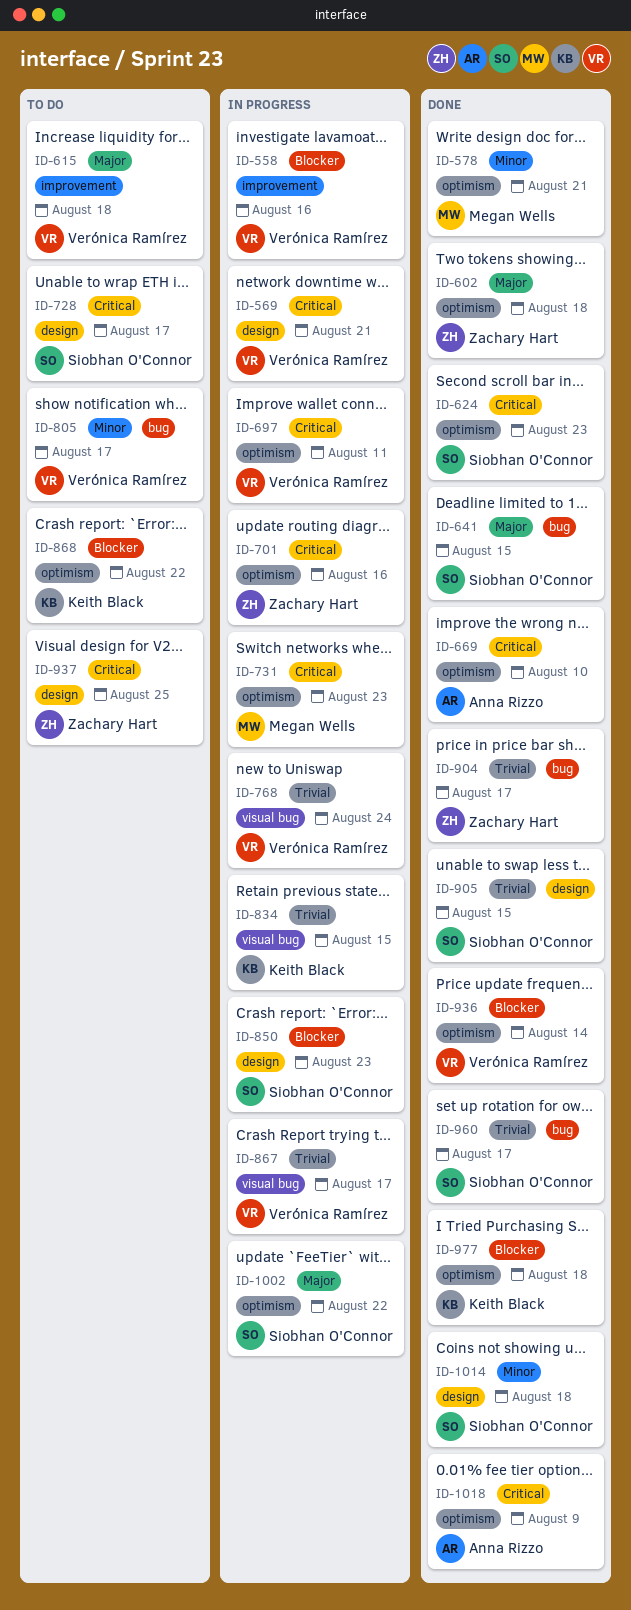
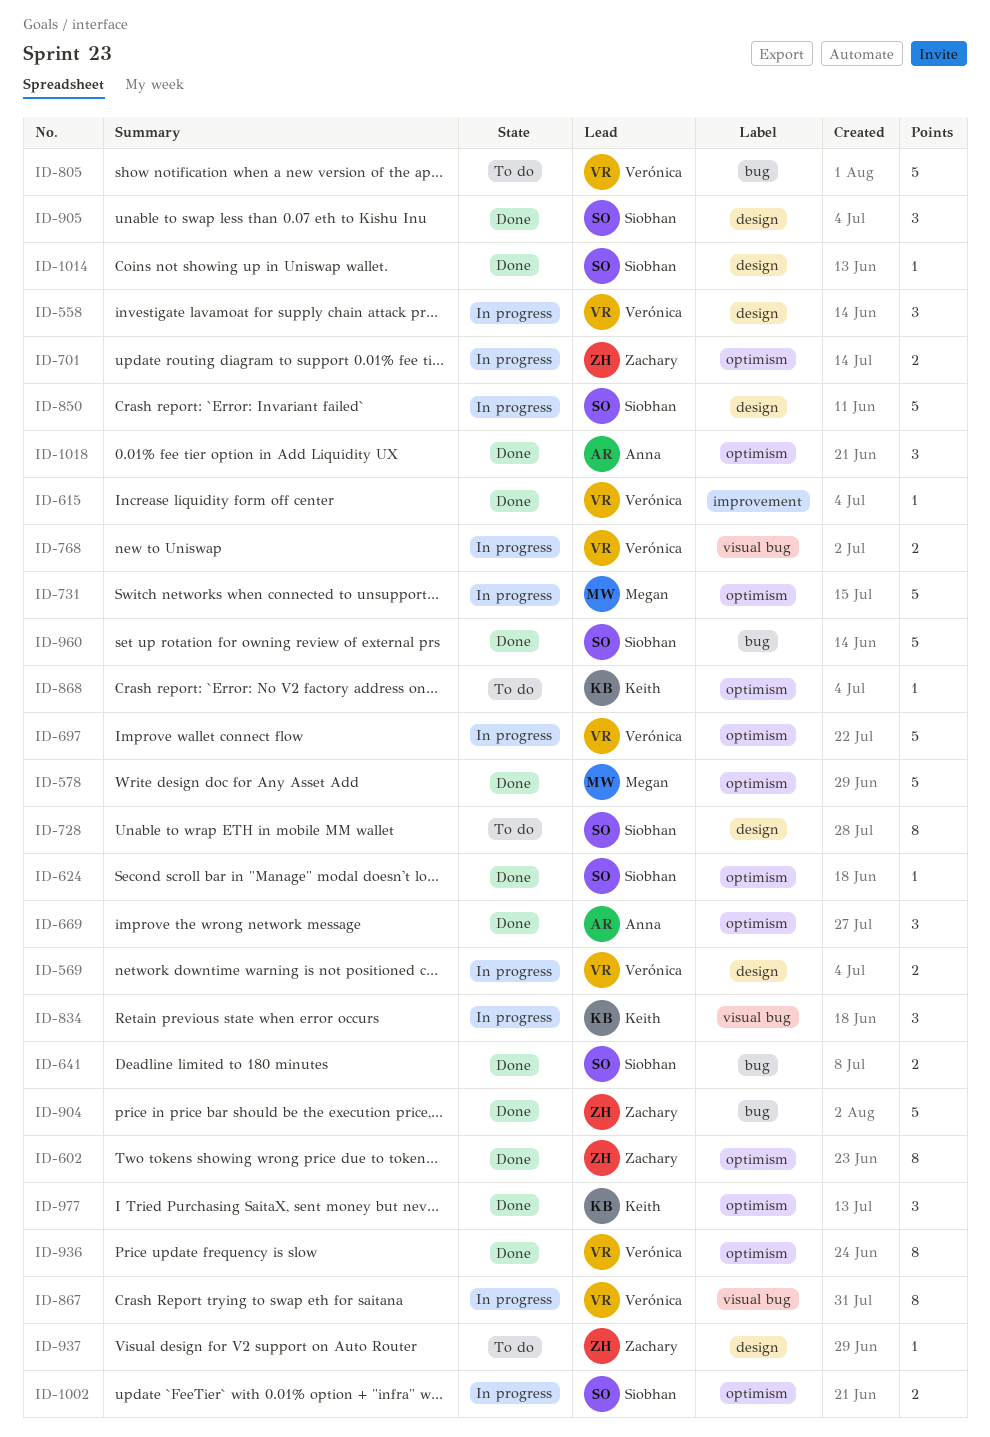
ID-558, label: improvement -> design
ID-615, status: To do -> Done

